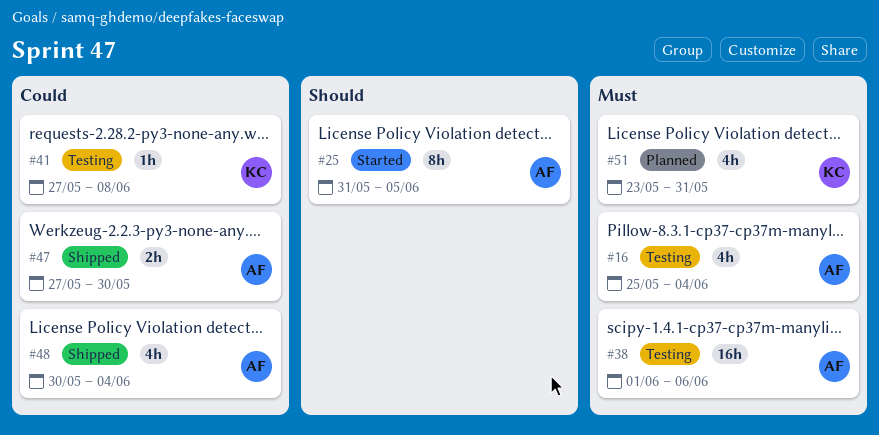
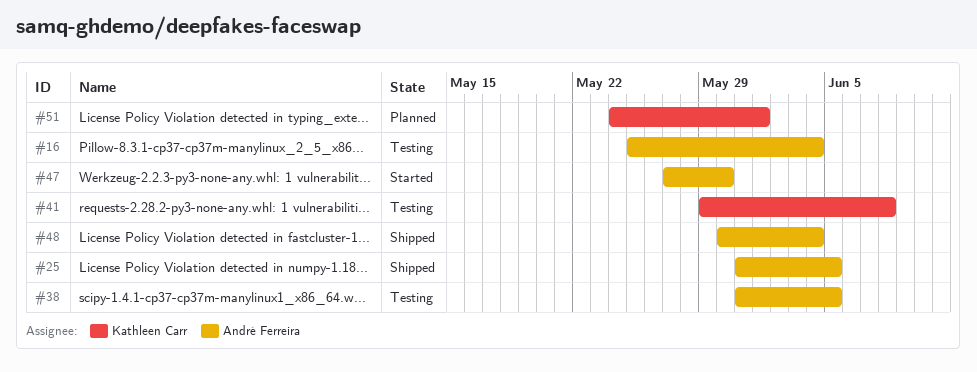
#25, status: Started -> Shipped
#38, start: Jun 1 -> May 31
#38, due: Jun 6 -> Jun 5
#41, start: May 27 -> May 29
#47, status: Shipped -> Started
#51, start: May 23 -> May 24
#51, due: May 31 -> Jun 1

